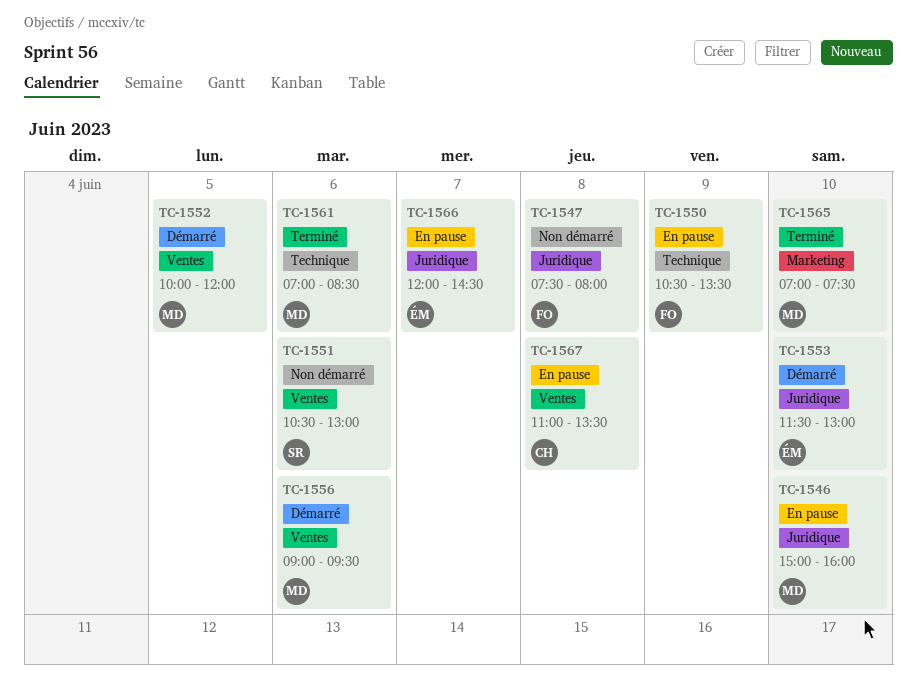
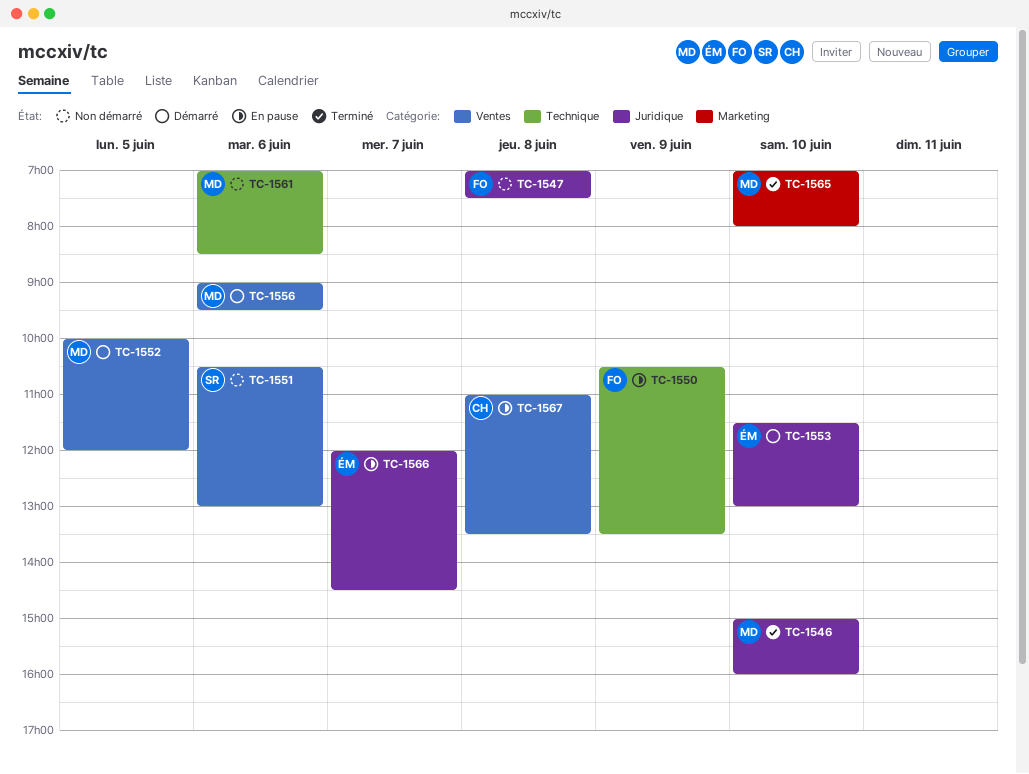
TC-1546, status: En pause -> Terminé
TC-1547, begins: 07:30 -> 07:00
TC-1547, ends: 08:00 -> 07:30
TC-1561, status: Terminé -> Non démarré
TC-1565, ends: 07:30 -> 08:00

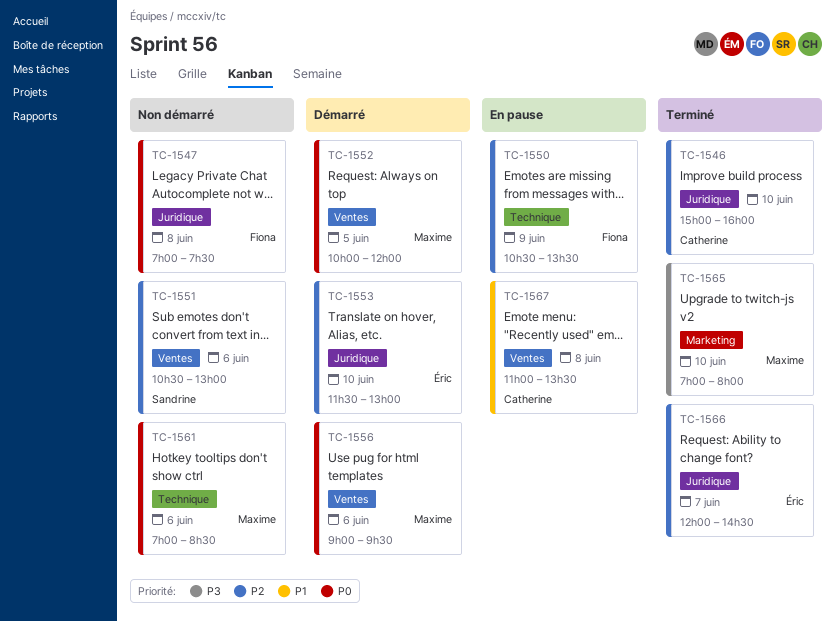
TC-1546, owner: Maxime -> Catherine
TC-1566, status: En pause -> Terminé

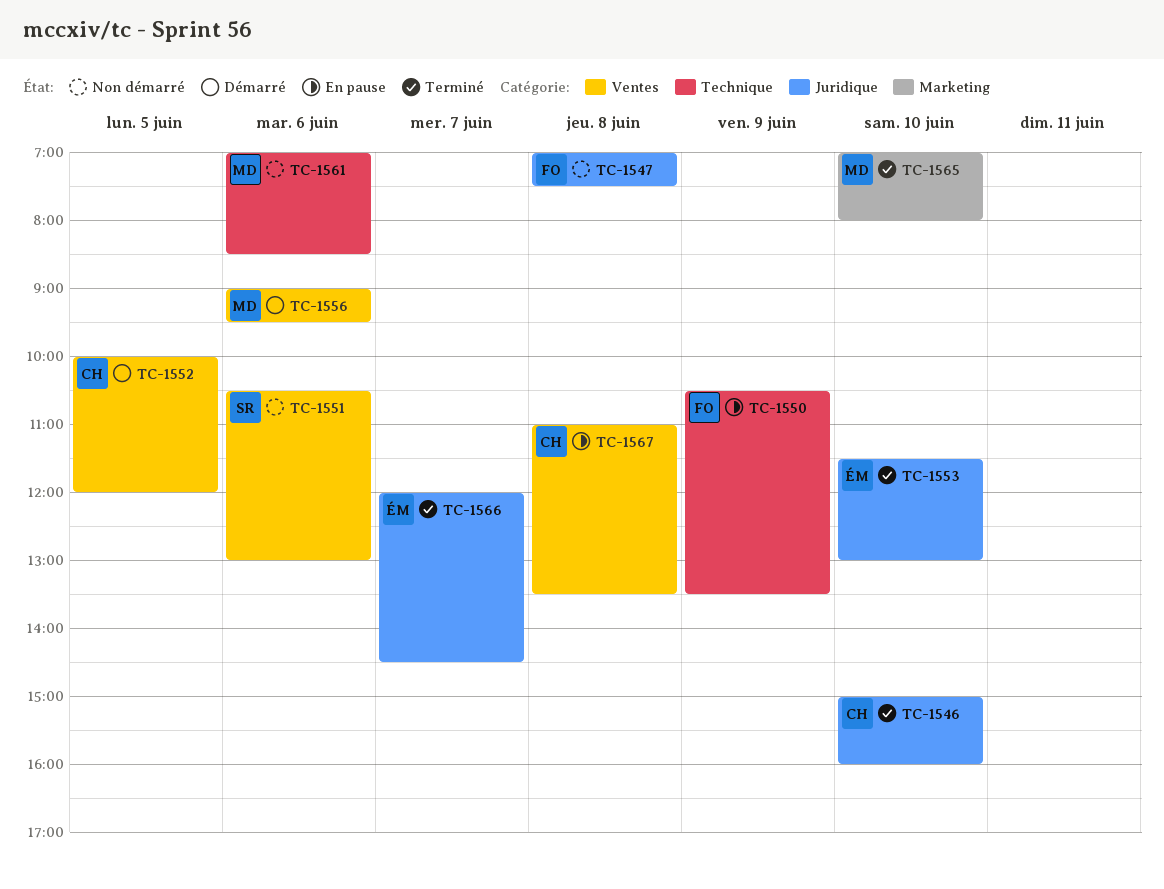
TC-1552, owner: Maxime -> Catherine
TC-1553, status: Démarré -> Terminé

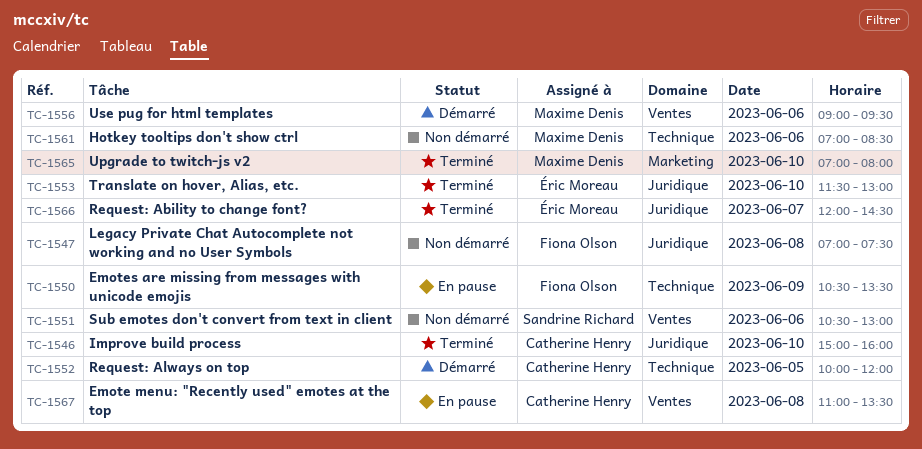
TC-1552, label: Ventes -> Technique

